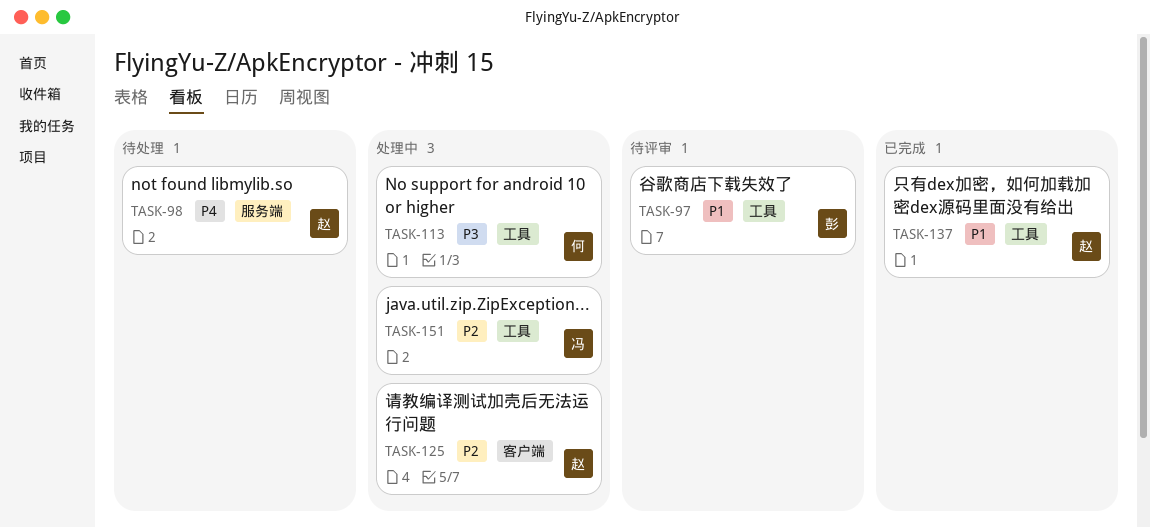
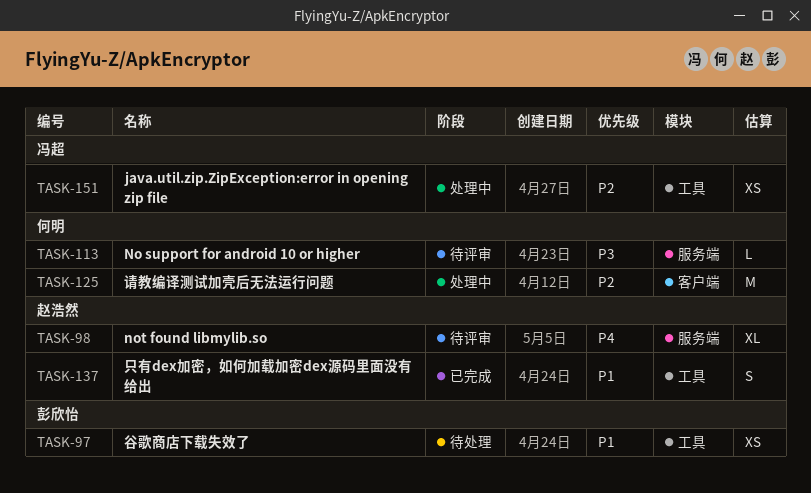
TASK-97, status: 待评审 -> 待处理
TASK-98, status: 待处理 -> 待评审
TASK-113, status: 处理中 -> 待评审
TASK-113, label: 工具 -> 服务端
TASK-125, owner: 赵浩然 -> 何明

